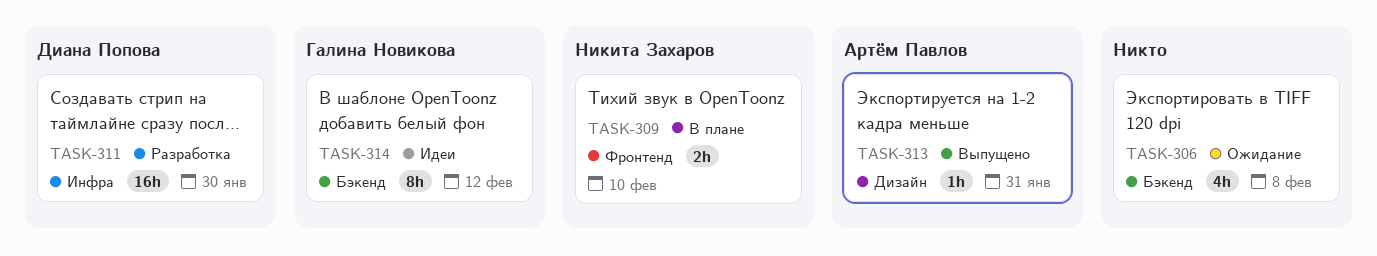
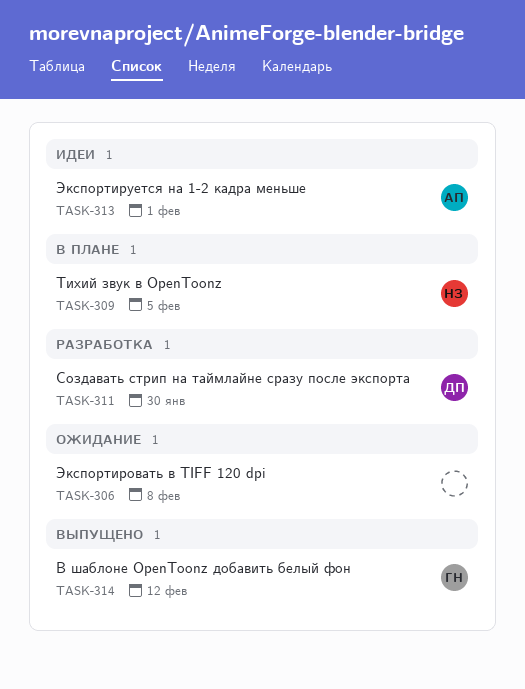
TASK-309, due: Feb 10 -> Feb 5
TASK-313, status: Выпущено -> Идеи
TASK-313, due: Jan 31 -> Feb 1
TASK-314, status: Идеи -> Выпущено

